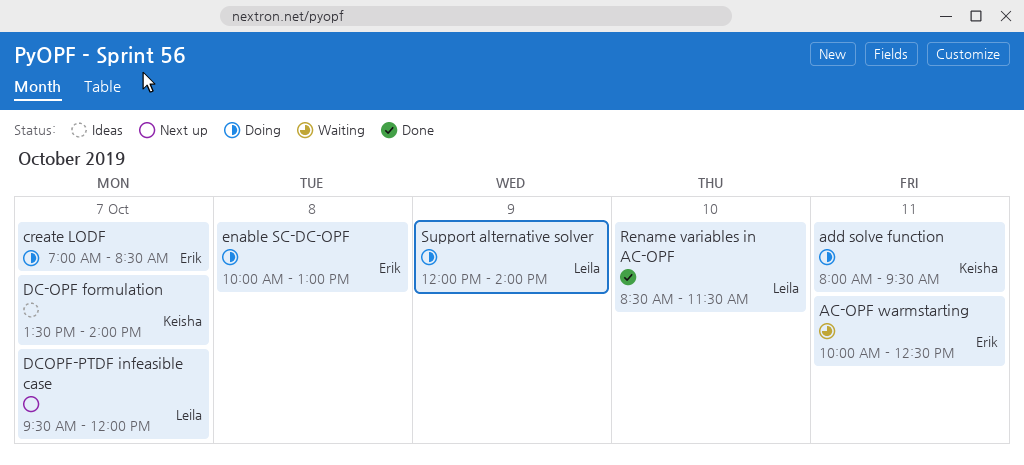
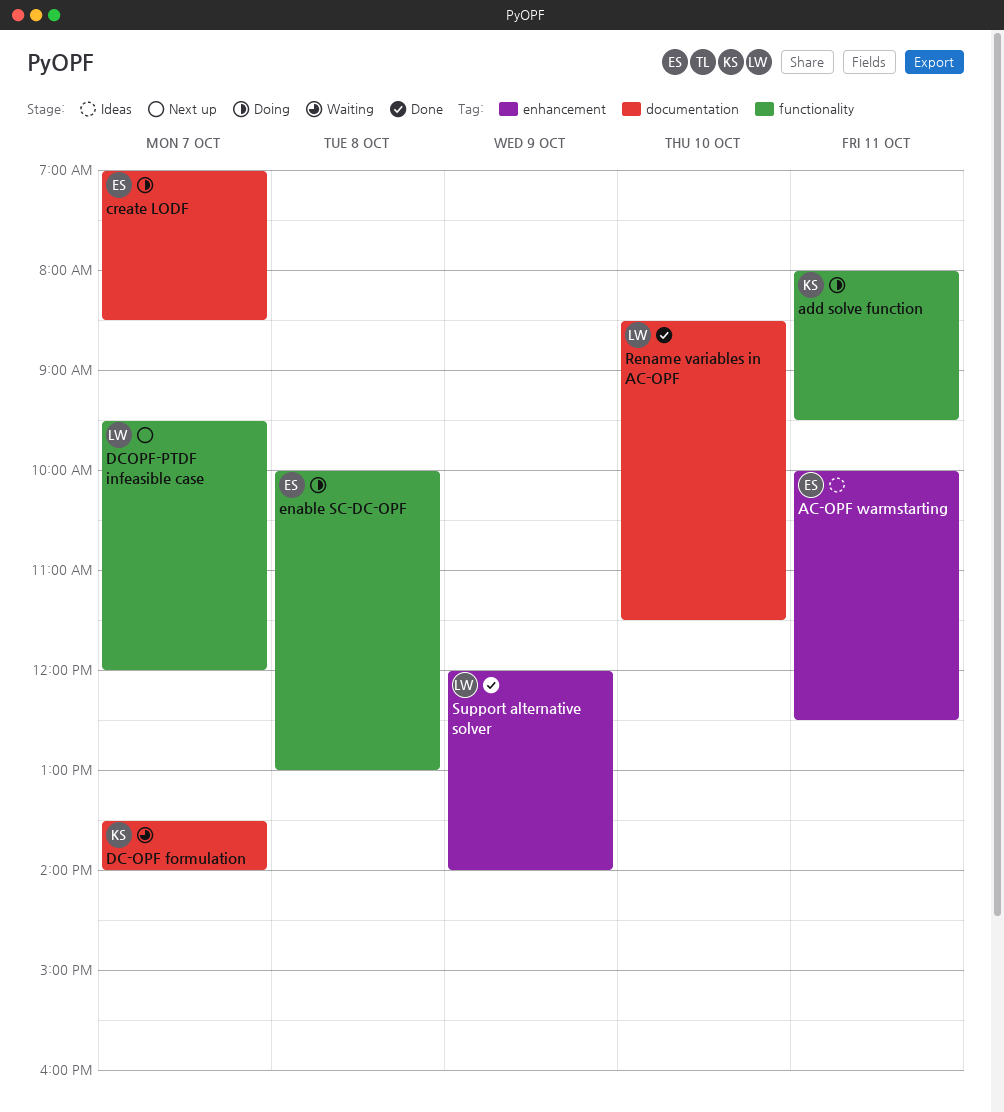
AC-OPF warmstarting, status: Waiting -> Ideas
DC-OPF formulation, status: Ideas -> Waiting
Support alternative solver, status: Doing -> Done

